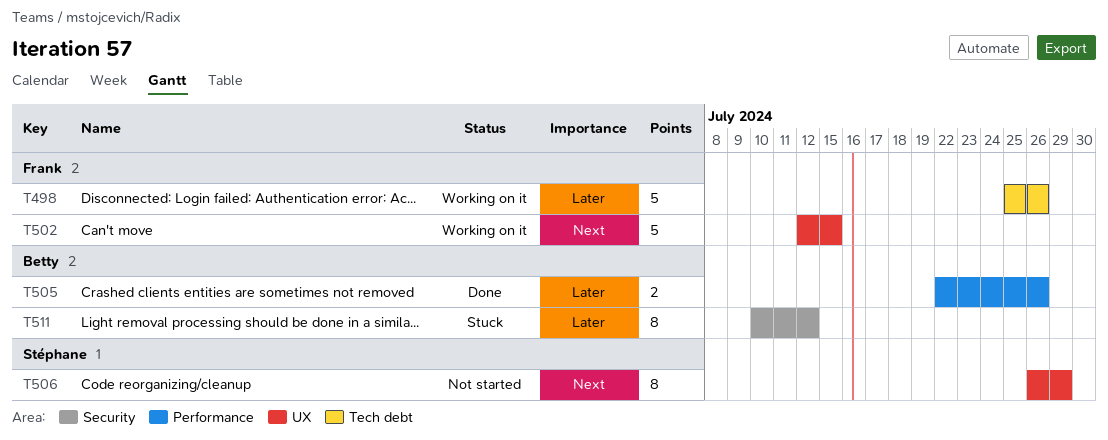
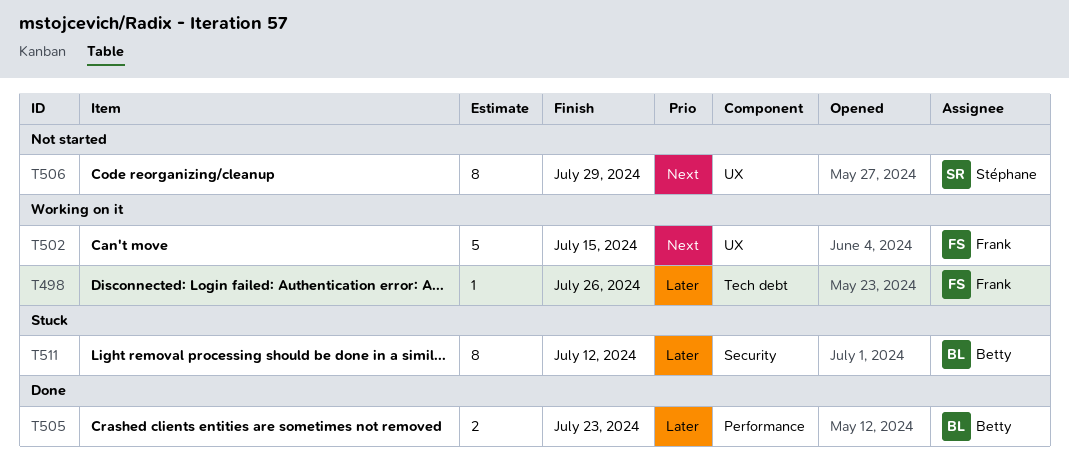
T498, estimate: 5 -> 1
T505, due: Jul 26 -> Jul 23

